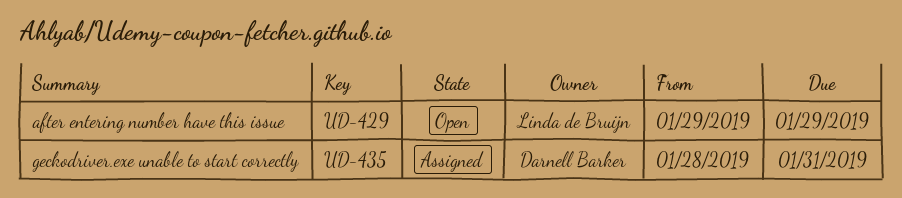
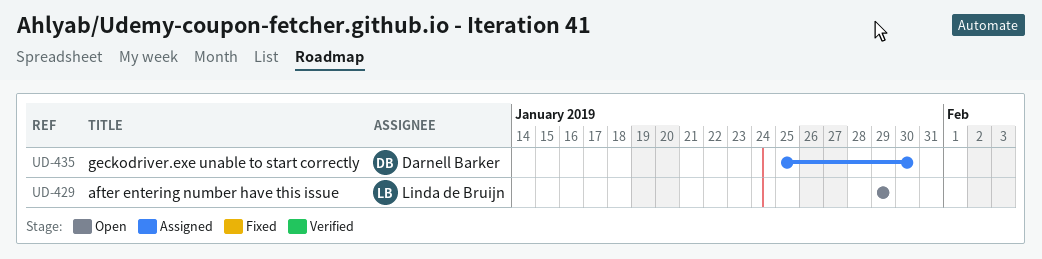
UD-435, start: Jan 28 -> Jan 25
UD-435, due: Jan 31 -> Jan 30

